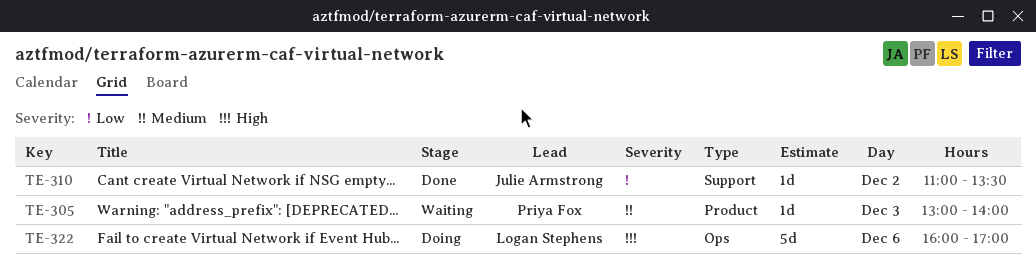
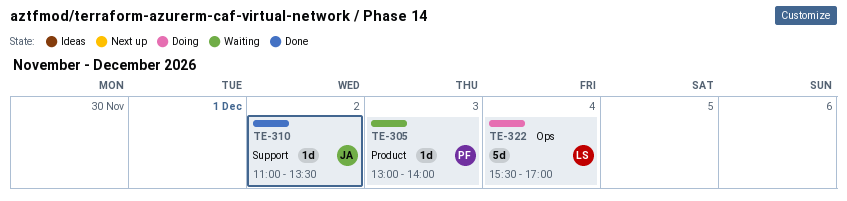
TE-322, day: Dec 6 -> Dec 4
TE-322, begins: 16:00 -> 15:30

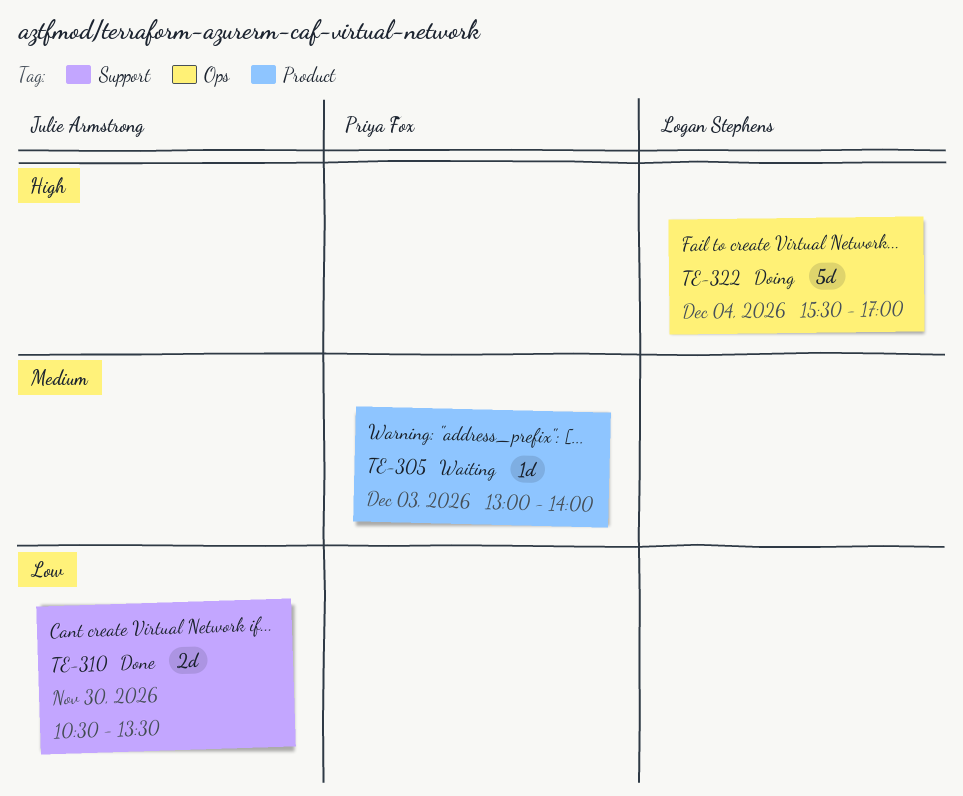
TE-310, estimate: 1d -> 2d
TE-310, day: Dec 2 -> Nov 30
TE-310, begins: 11:00 -> 10:30

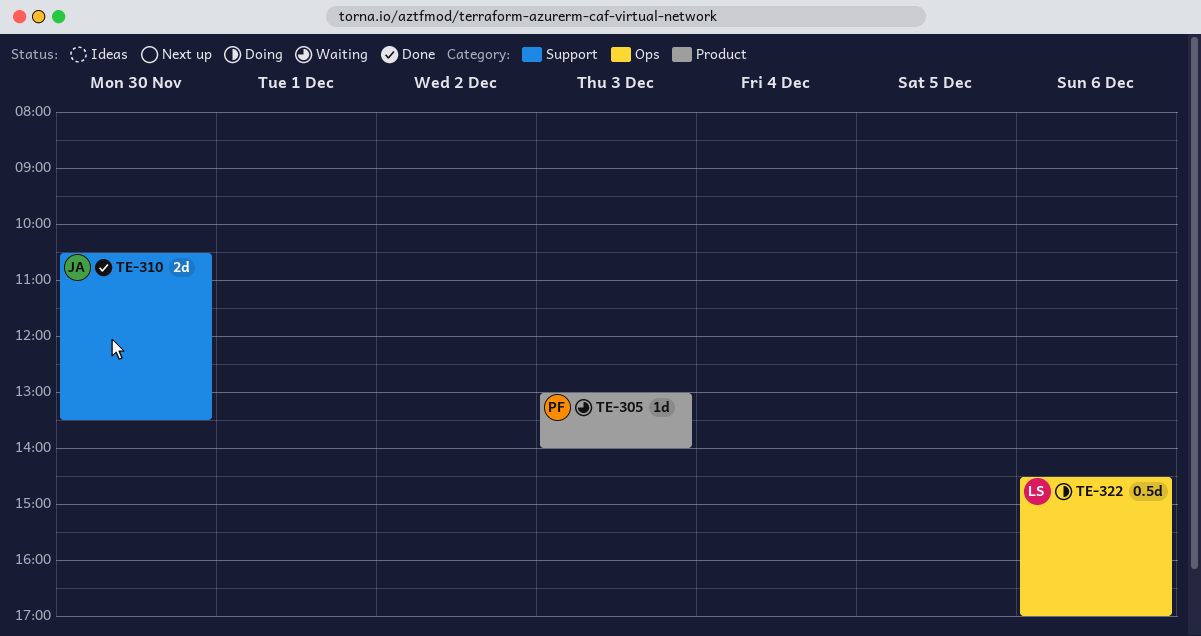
TE-322, estimate: 5d -> 0.5d
TE-322, day: Dec 4 -> Dec 6
TE-322, begins: 15:30 -> 14:30

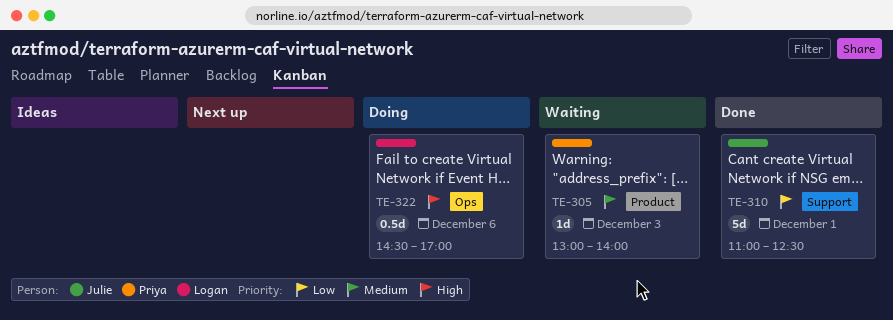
TE-310, estimate: 2d -> 5d
TE-310, day: Nov 30 -> Dec 1
TE-310, begins: 10:30 -> 11:00
TE-310, ends: 13:30 -> 12:30

